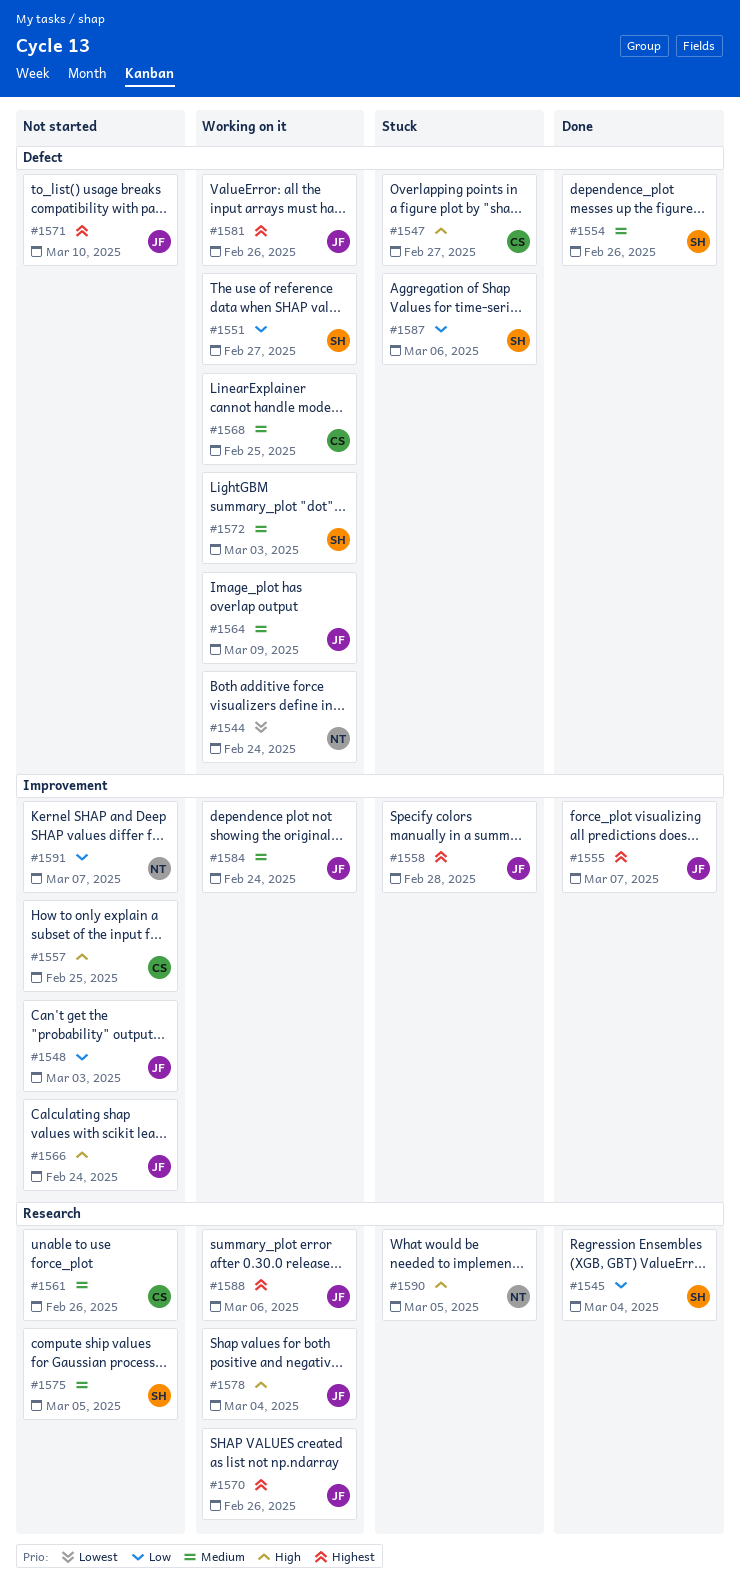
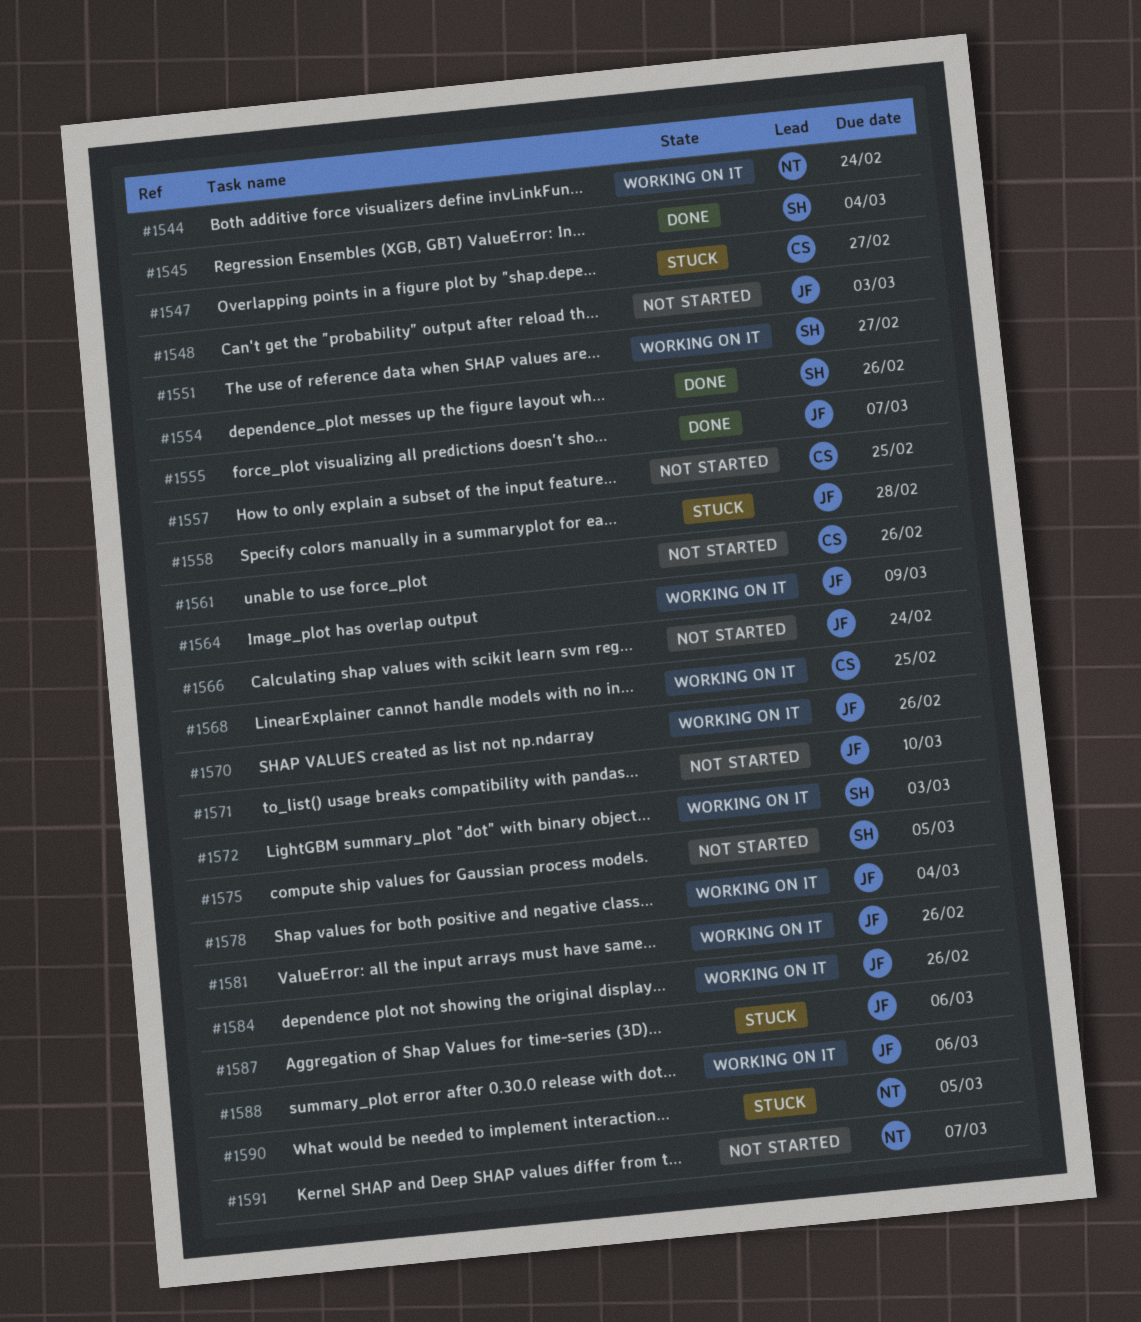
#1584, due: Feb 24 -> Feb 26
#1587, owner: SH -> JF

